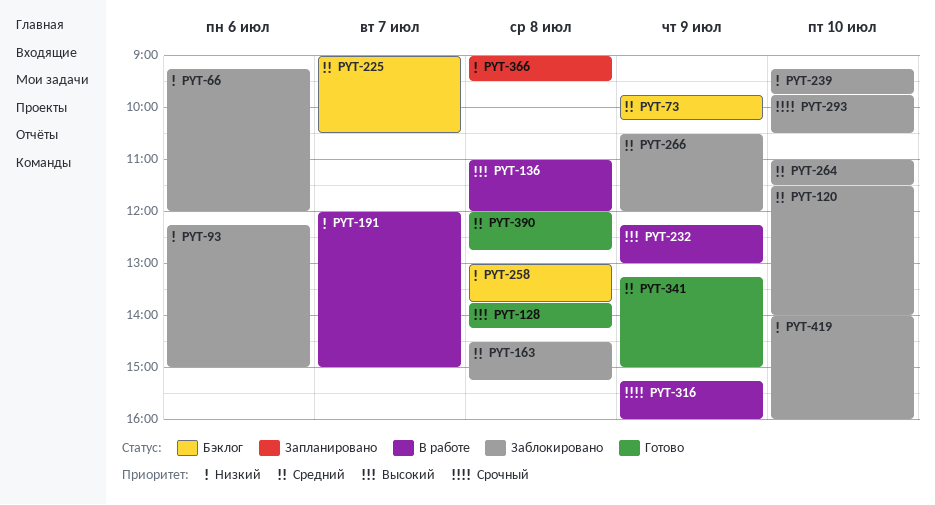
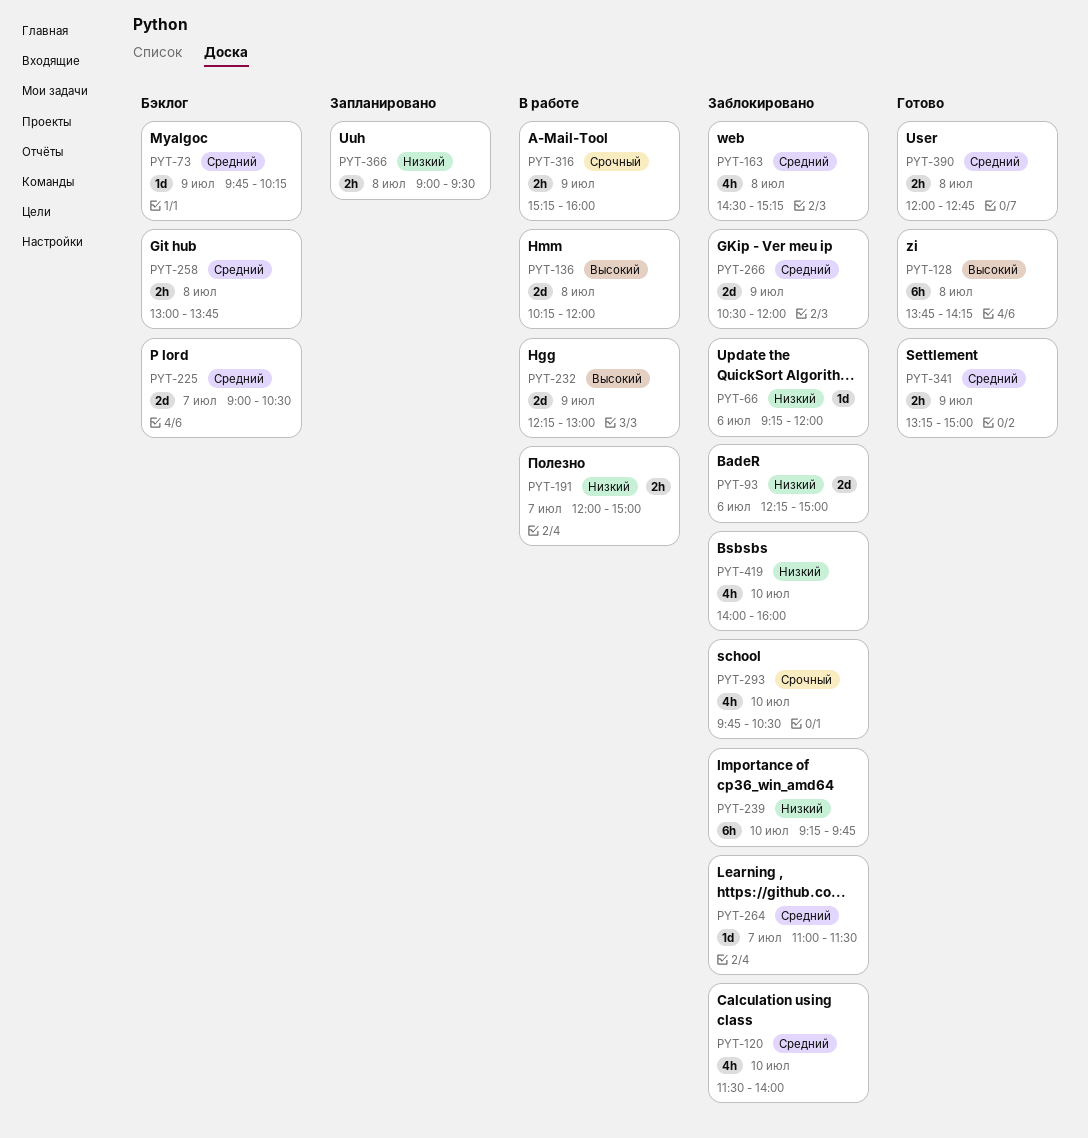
PYT-136, begins: 11:00 -> 10:15
PYT-258, priority: Низкий -> Средний
PYT-264, day: Jul 10 -> Jul 7

